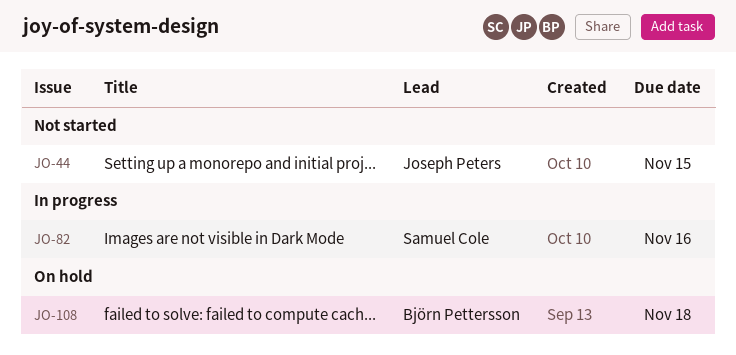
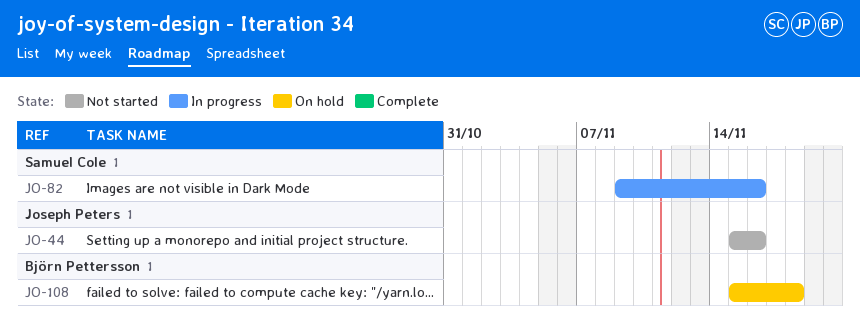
JO-44, due: Nov 15 -> Nov 16

